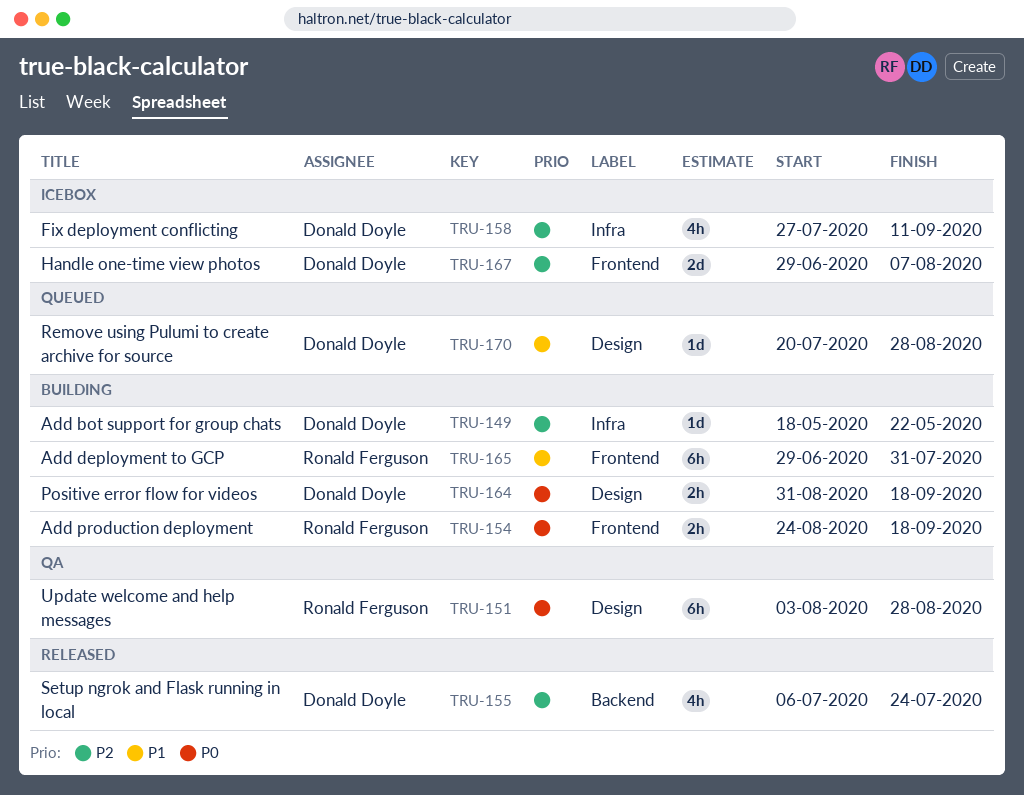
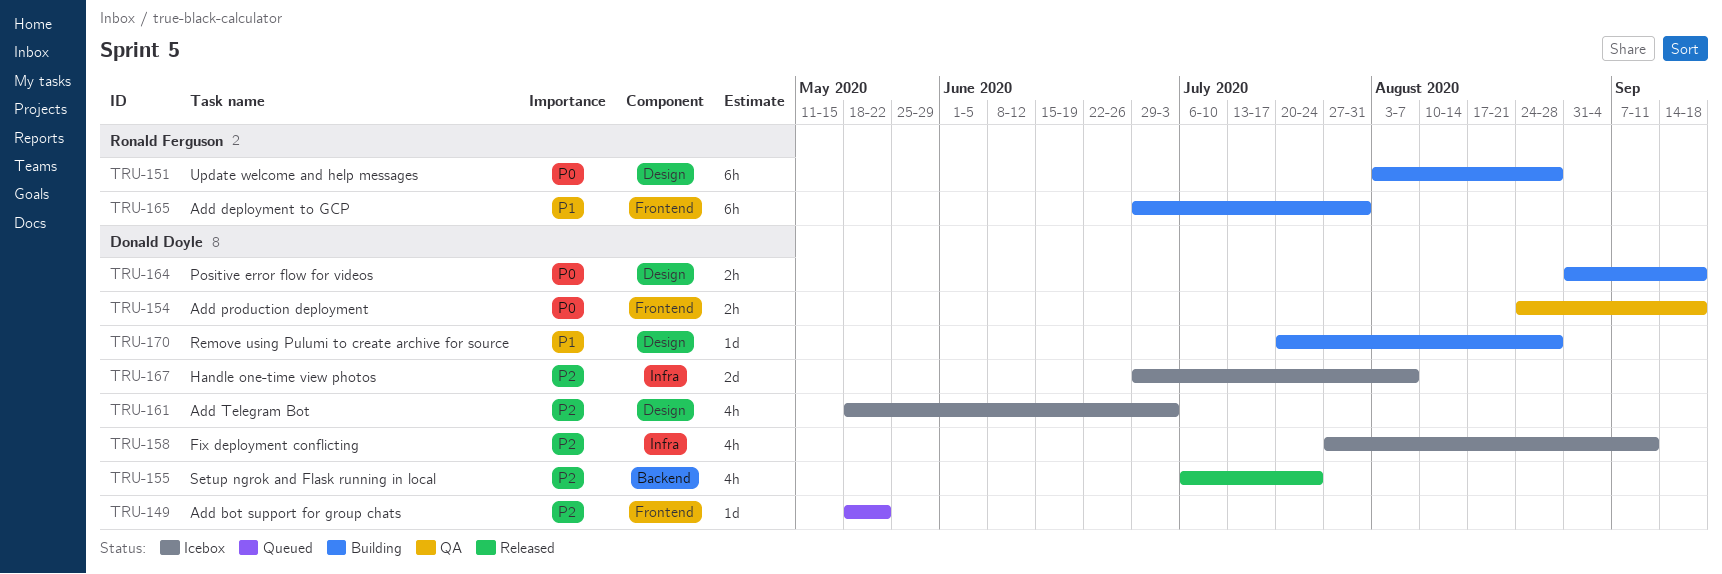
TRU-149, status: Building -> Queued
TRU-149, label: Infra -> Frontend
TRU-151, status: QA -> Building
TRU-154, status: Building -> QA
TRU-154, owner: Ronald Ferguson -> Donald Doyle
TRU-161: none -> present
TRU-167, label: Frontend -> Infra
TRU-170, status: Queued -> Building

